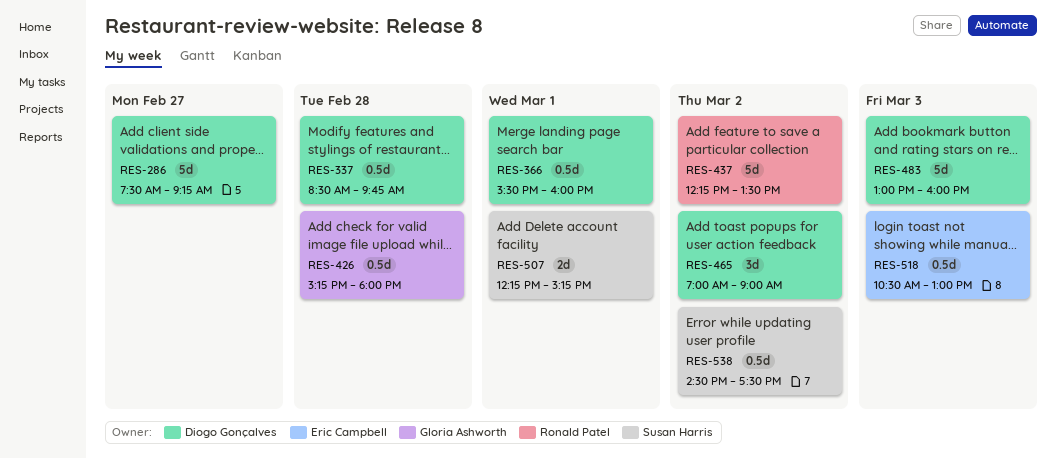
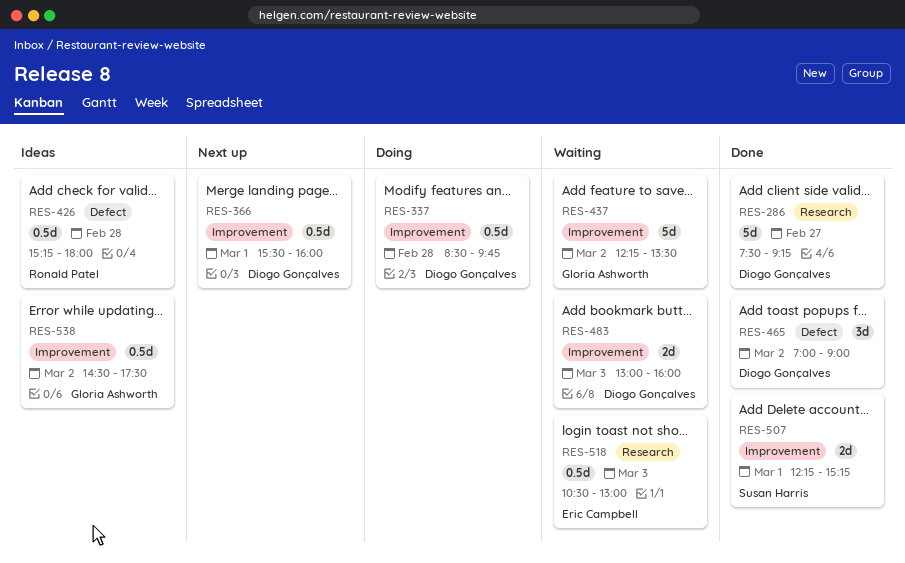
RES-426, owner: Gloria Ashworth -> Ronald Patel
RES-437, owner: Ronald Patel -> Gloria Ashworth
RES-483, estimate: 5d -> 2d
RES-538, owner: Susan Harris -> Gloria Ashworth

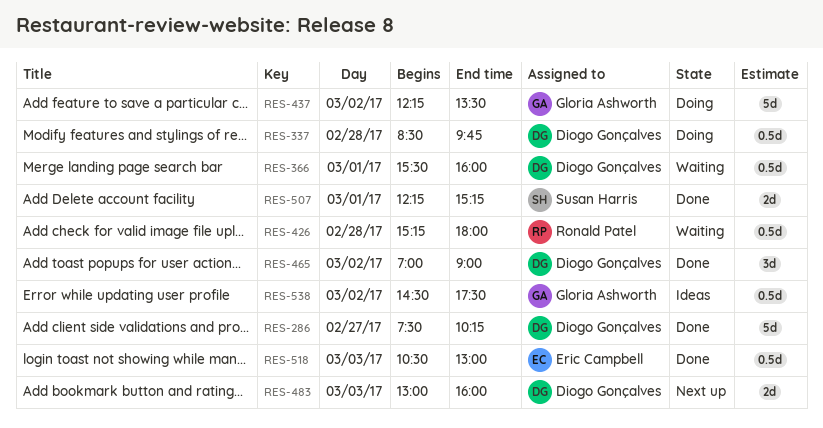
RES-286, ends: 09:15 -> 10:15
RES-366, status: Next up -> Waiting
RES-426, status: Ideas -> Waiting
RES-437, status: Waiting -> Doing
RES-483, status: Waiting -> Next up
RES-518, status: Waiting -> Done

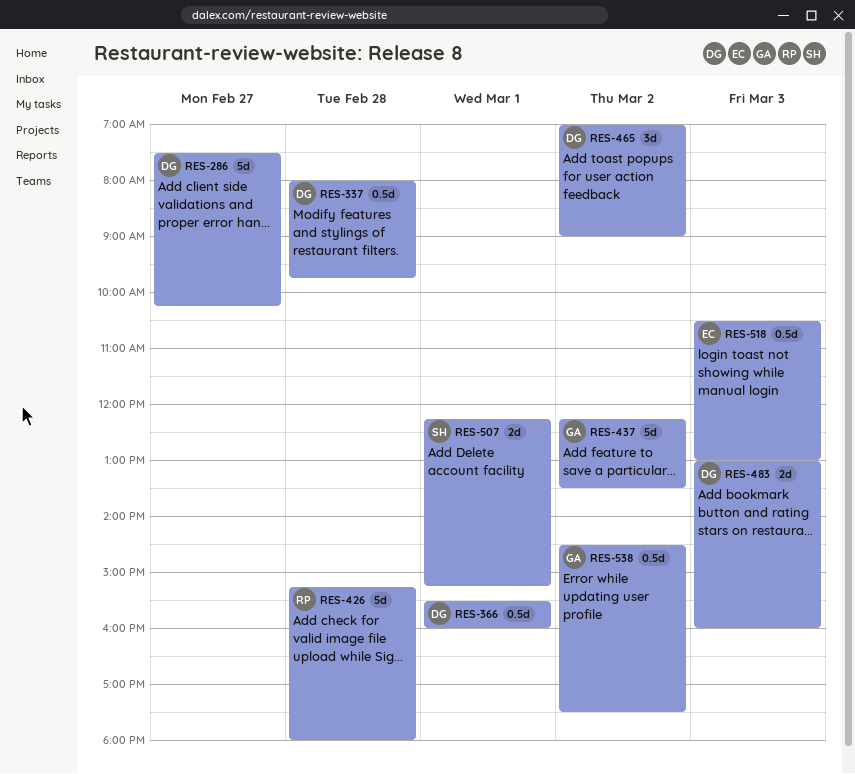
RES-337, begins: 08:30 -> 08:00
RES-426, estimate: 0.5d -> 5d

